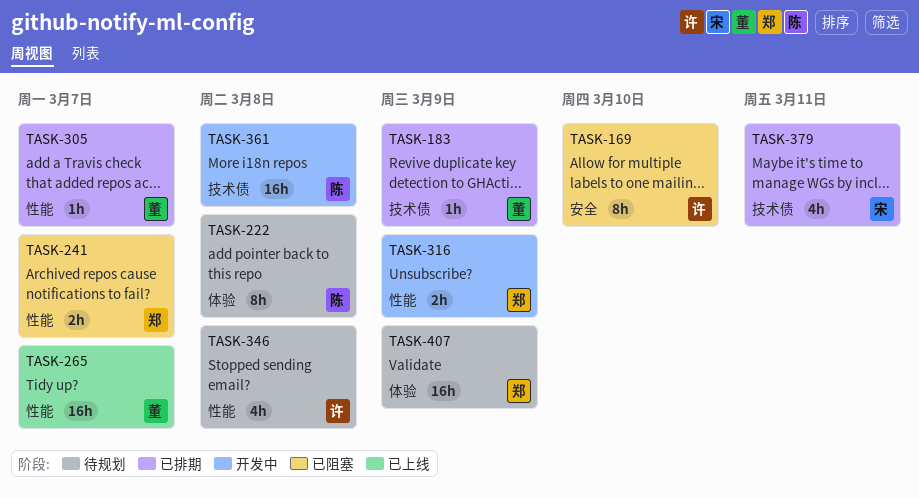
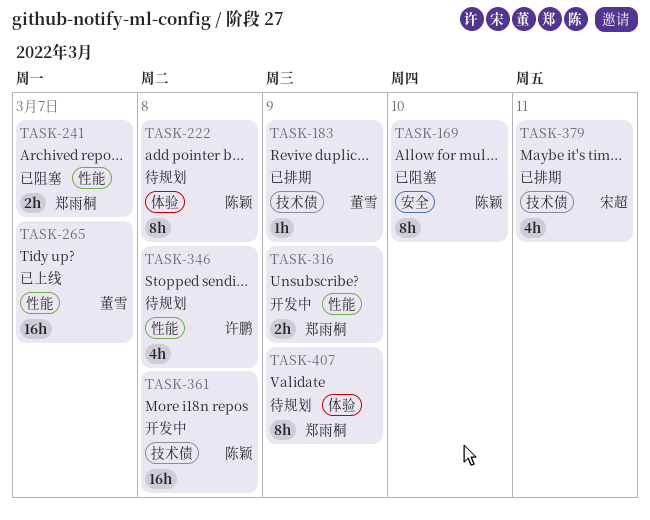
TASK-169, owner: 许鹏 -> 陈颖
TASK-305: present -> none
TASK-407, estimate: 16h -> 8h

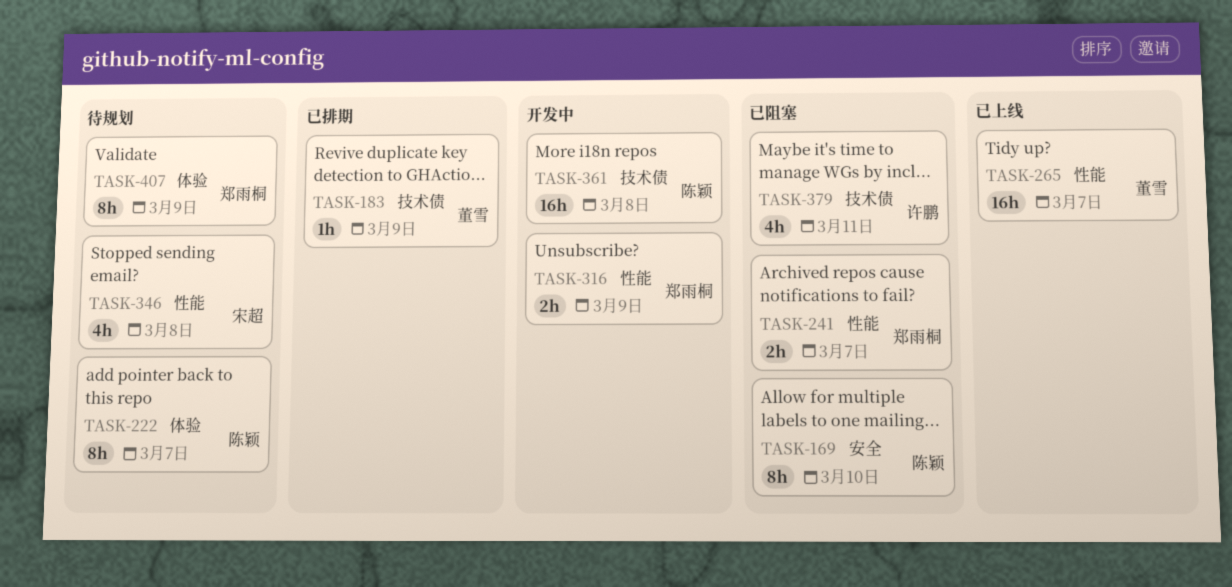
TASK-222, due: Mar 8 -> Mar 7
TASK-346, owner: 许鹏 -> 宋超
TASK-379, status: 已排期 -> 已阻塞
TASK-379, owner: 宋超 -> 许鹏

